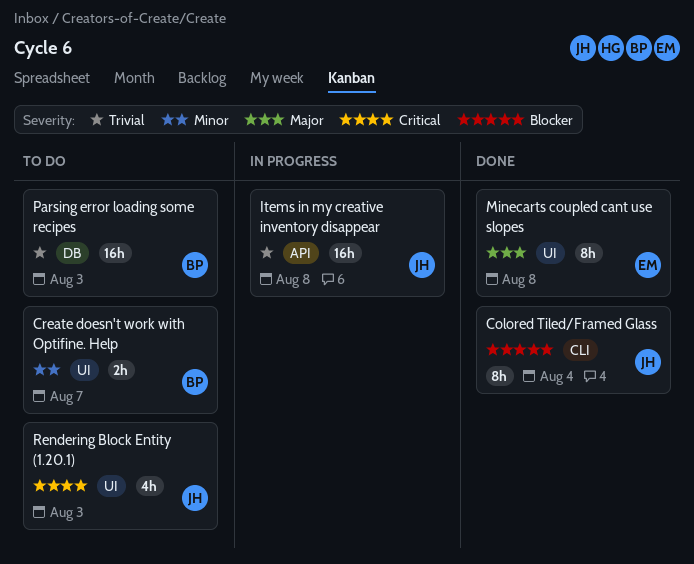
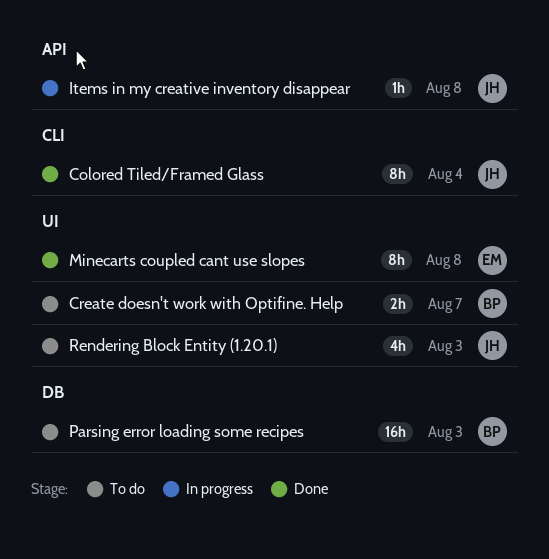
Items in my creative inventory disappear, estimate: 16h -> 1h

